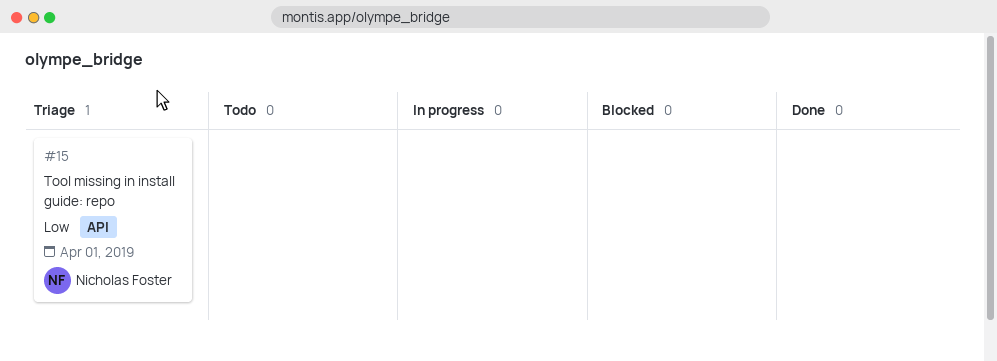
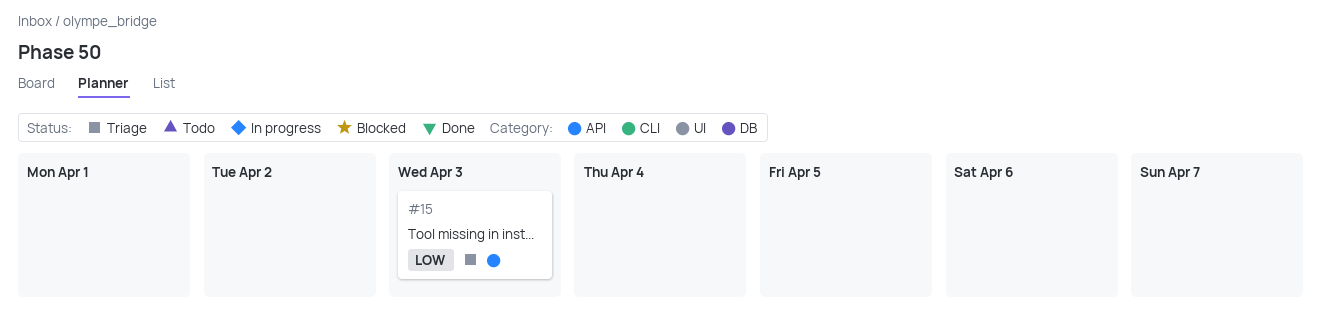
#15, due: Apr 1 -> Apr 3

